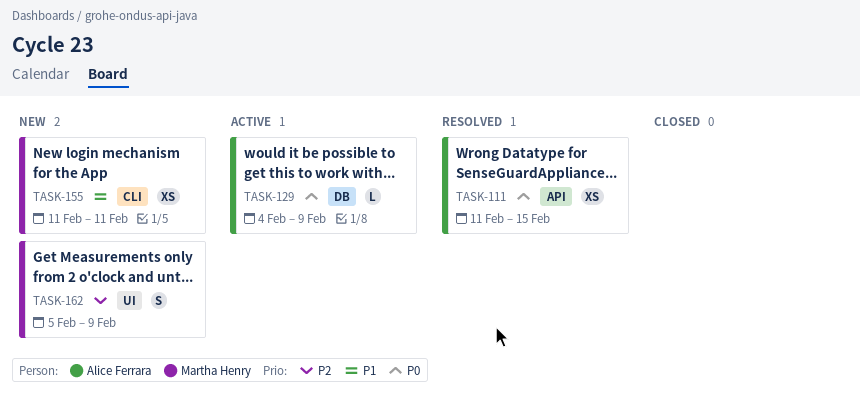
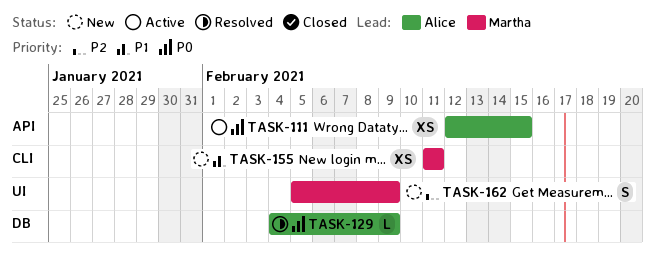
TASK-111, status: Resolved -> Active
TASK-111, start: Feb 11 -> Feb 12
TASK-129, status: Active -> Resolved

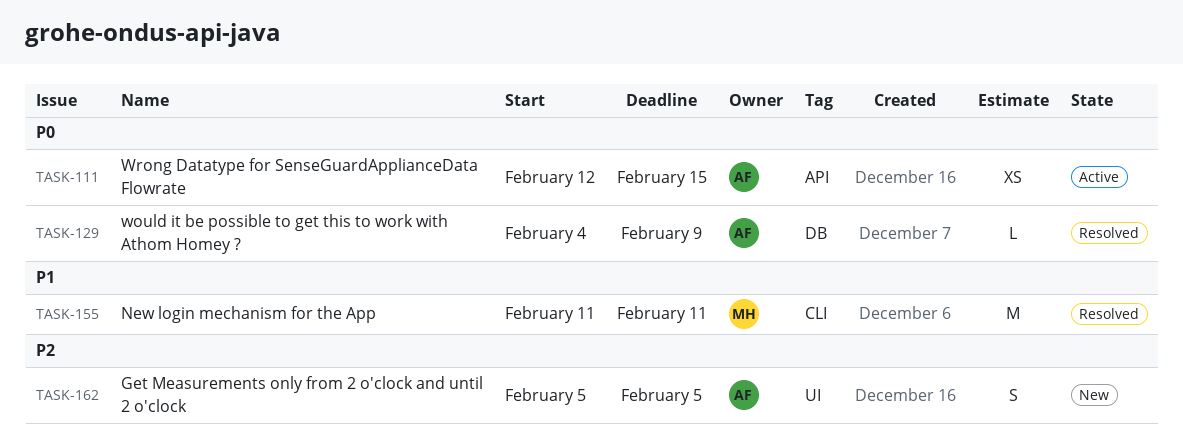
TASK-155, status: New -> Resolved
TASK-155, estimate: XS -> M
TASK-162, owner: Martha -> Alice
TASK-162, due: Feb 9 -> Feb 5

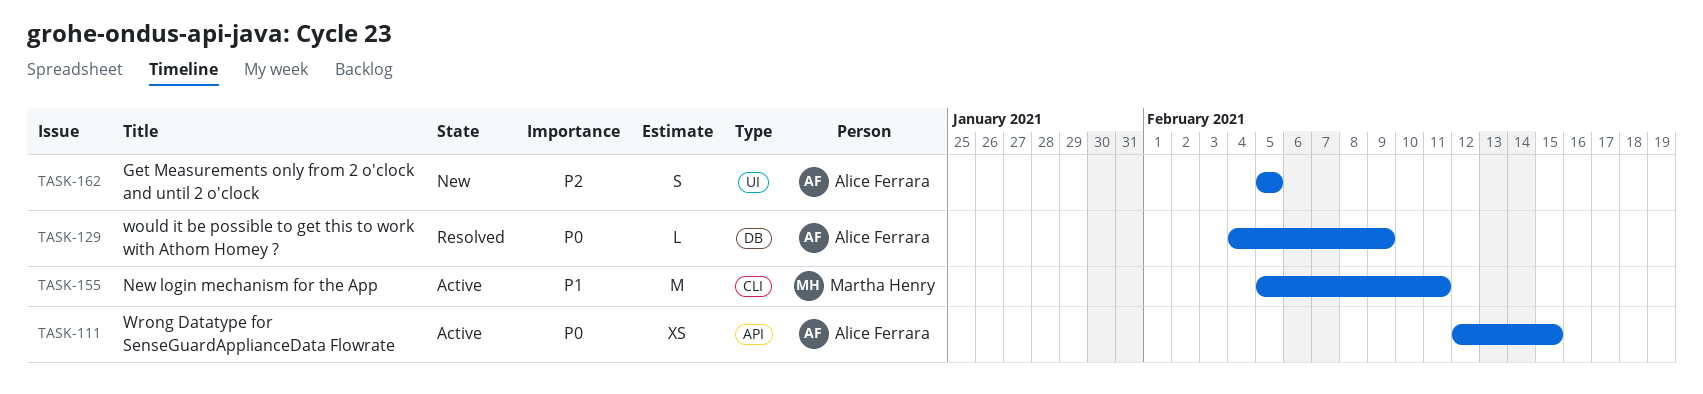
TASK-155, status: Resolved -> Active
TASK-155, start: Feb 11 -> Feb 5

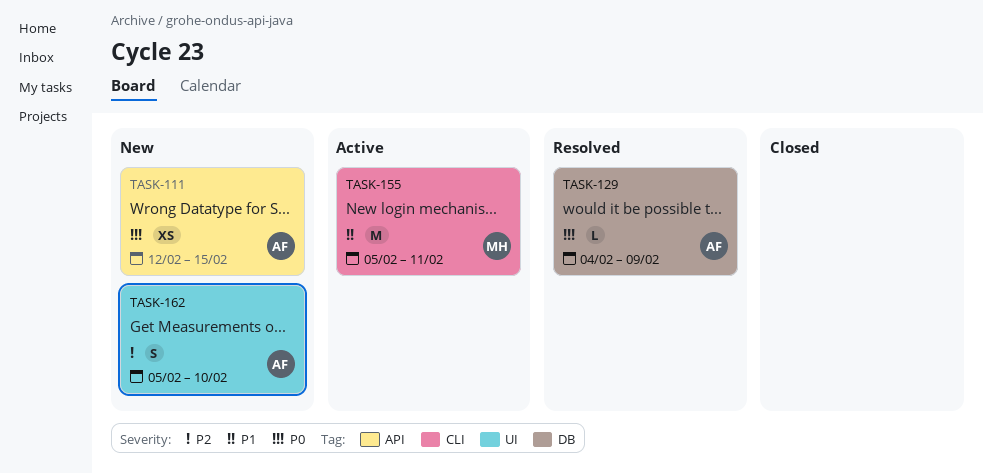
TASK-111, status: Active -> New
TASK-162, due: Feb 5 -> Feb 10

